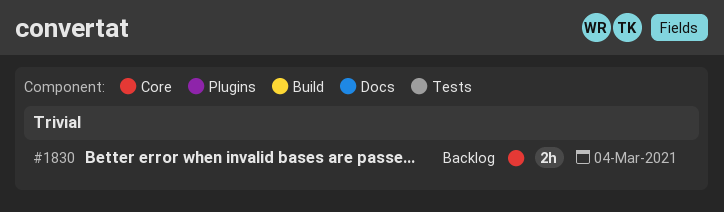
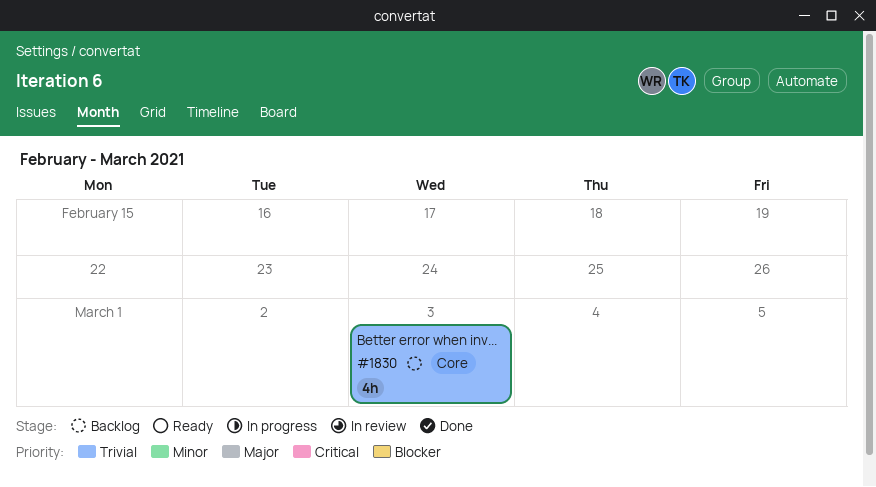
#1830, estimate: 2h -> 4h
#1830, due: Mar 4 -> Mar 3

